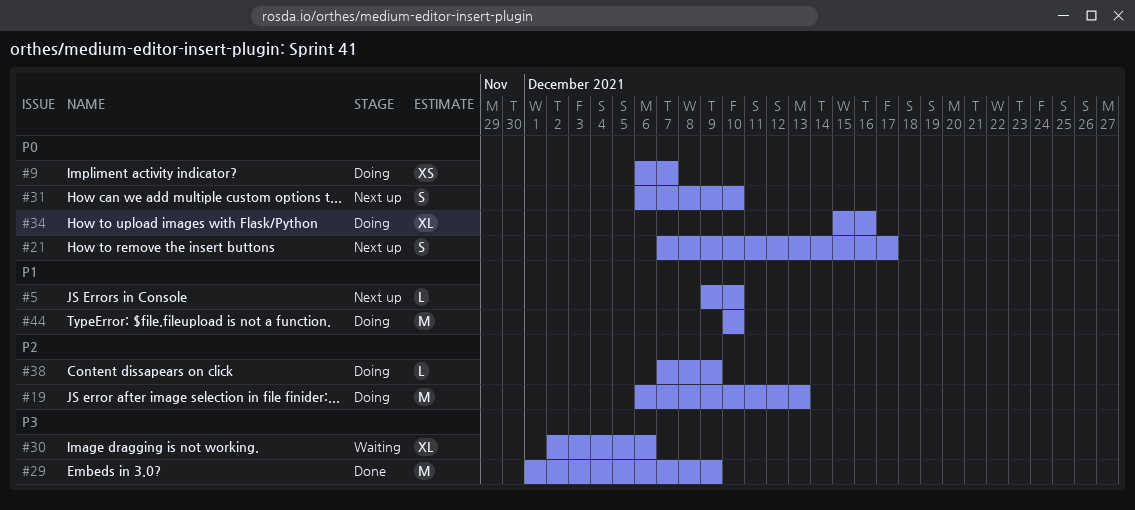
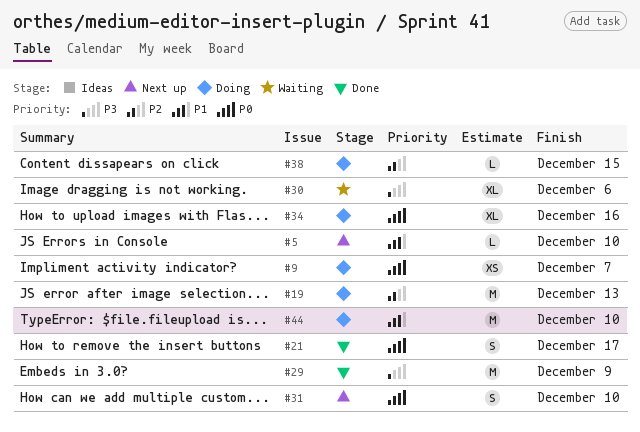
#21, status: Next up -> Done
#38, due: Dec 9 -> Dec 15

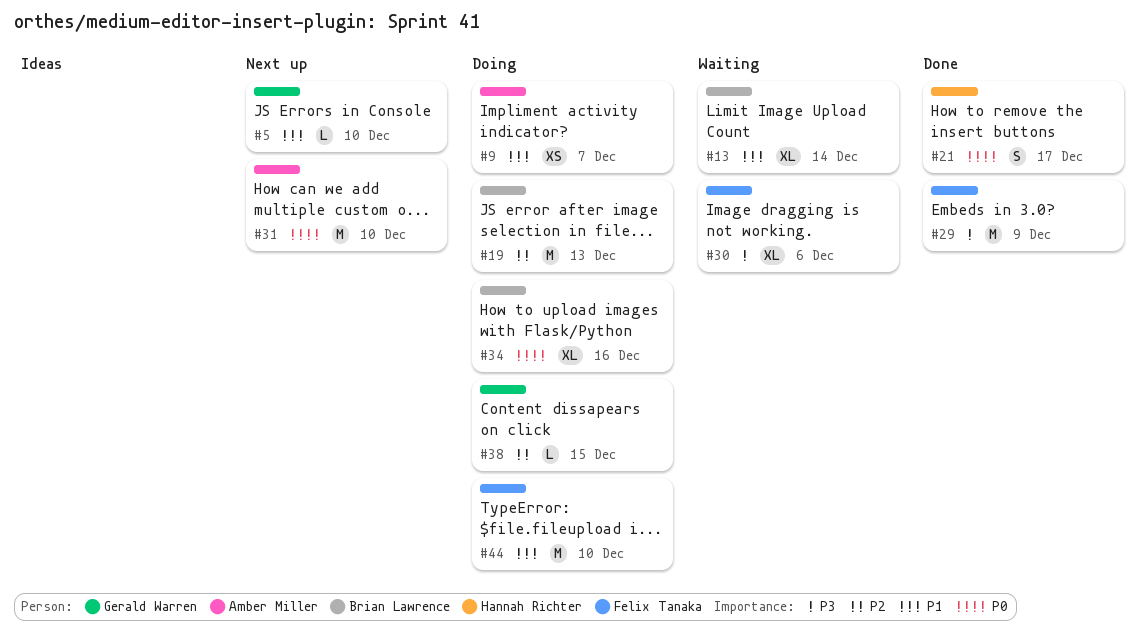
#9, priority: P0 -> P1
#13: none -> present
#31, estimate: S -> M

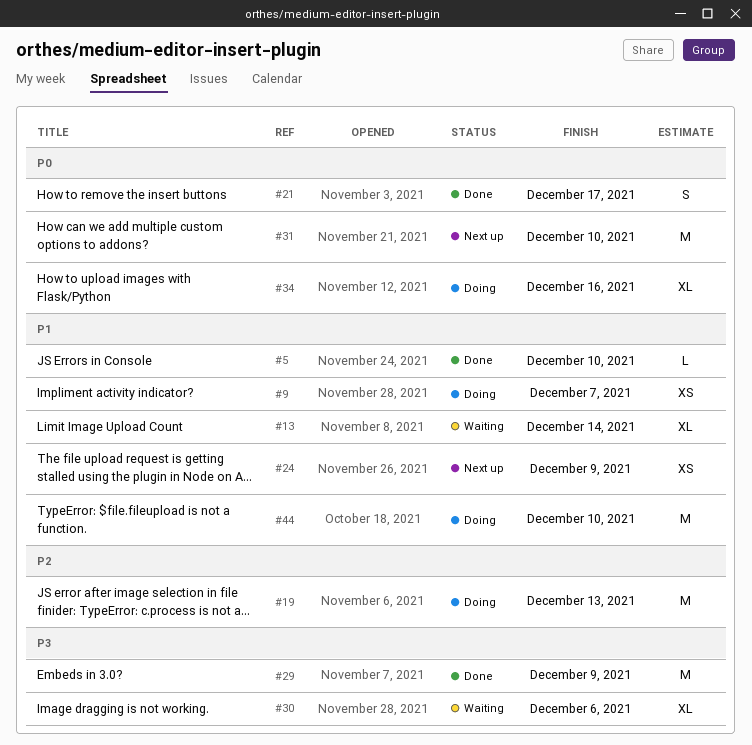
#5, status: Next up -> Done
#24: none -> present
#38: present -> none

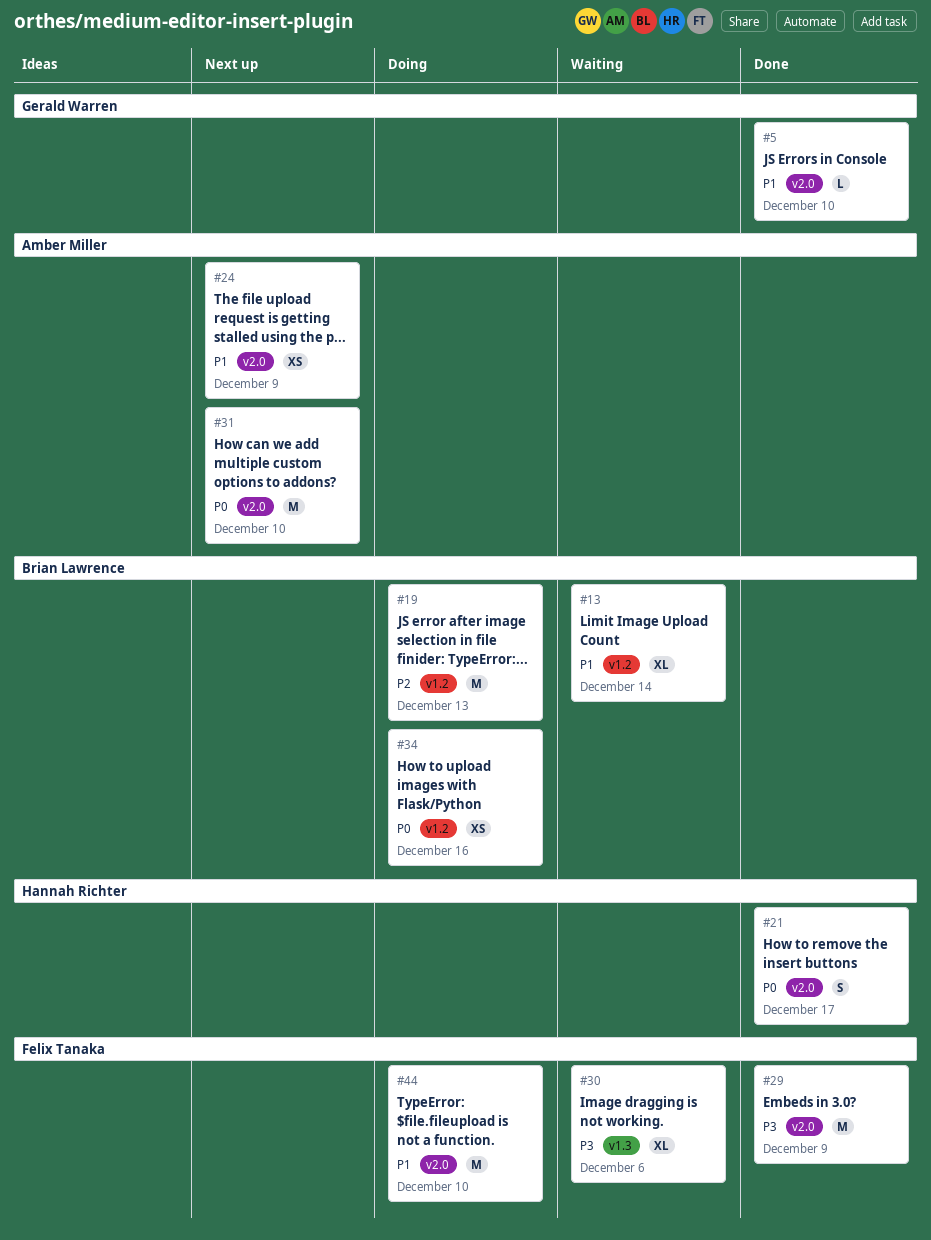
#9: present -> none
#34, estimate: XL -> XS

